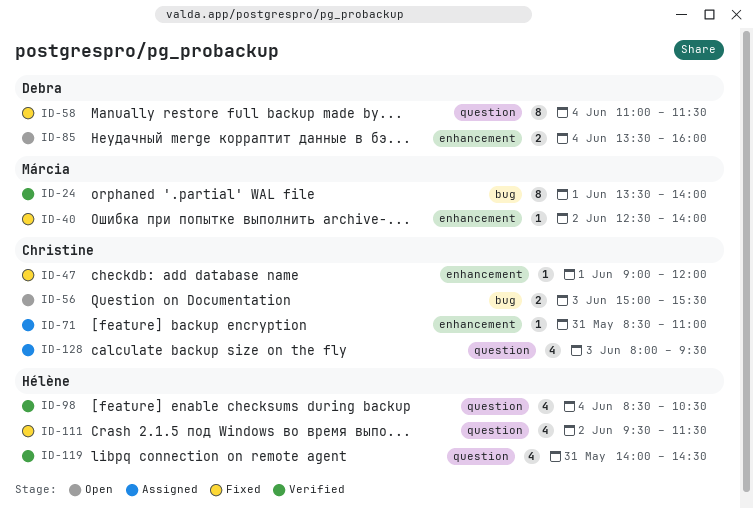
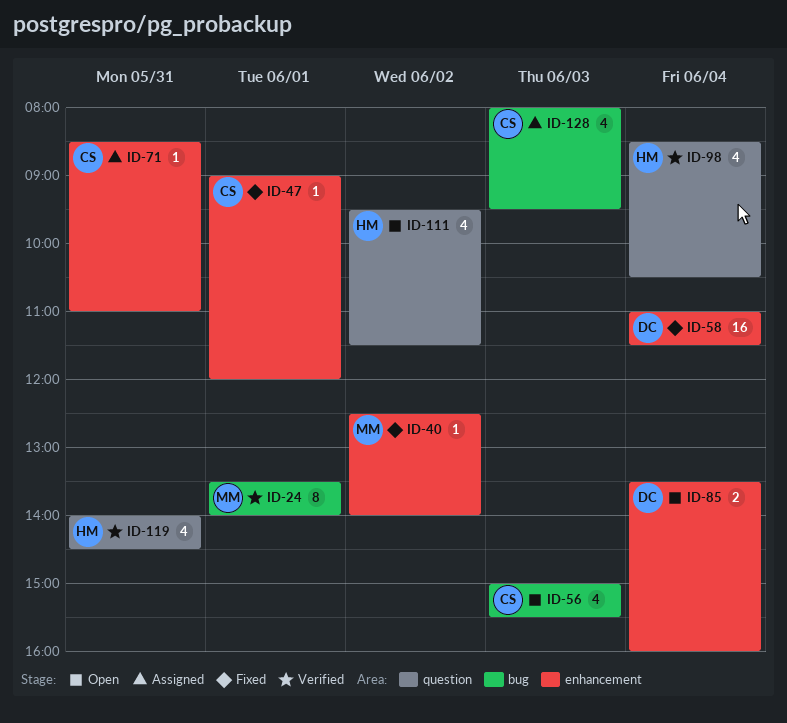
ID-56, estimate: 2 -> 4
ID-58, label: question -> enhancement
ID-58, estimate: 8 -> 16
ID-111, status: Fixed -> Open
ID-128, label: question -> bug

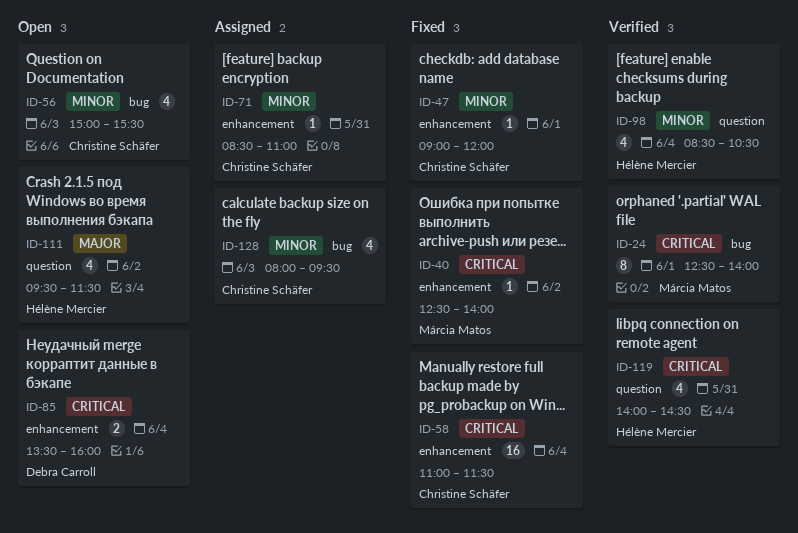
ID-24, begins: 13:30 -> 12:30
ID-58, owner: Debra Carroll -> Christine Schäfer

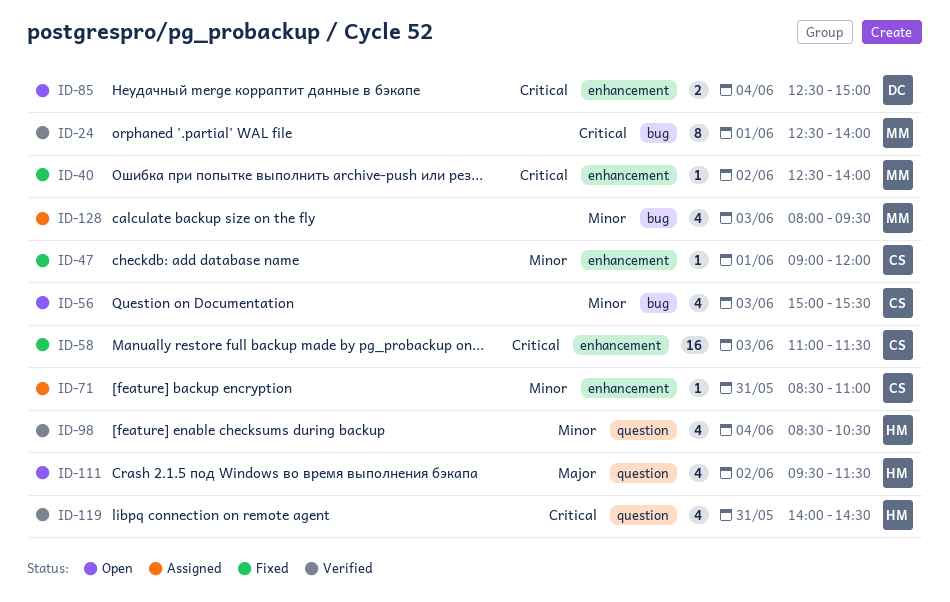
ID-58, day: Jun 4 -> Jun 3
ID-85, begins: 13:30 -> 12:30
ID-85, ends: 16:00 -> 15:00
ID-128, owner: Christine Schäfer -> Márcia Matos

